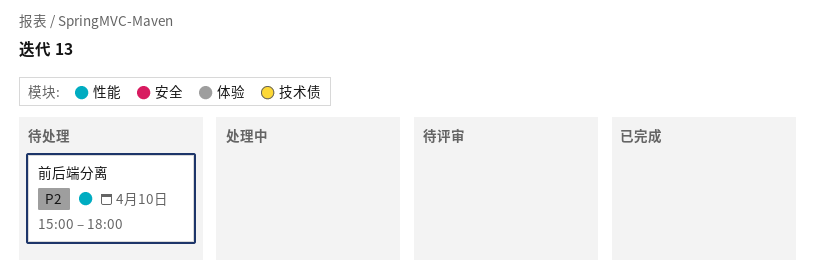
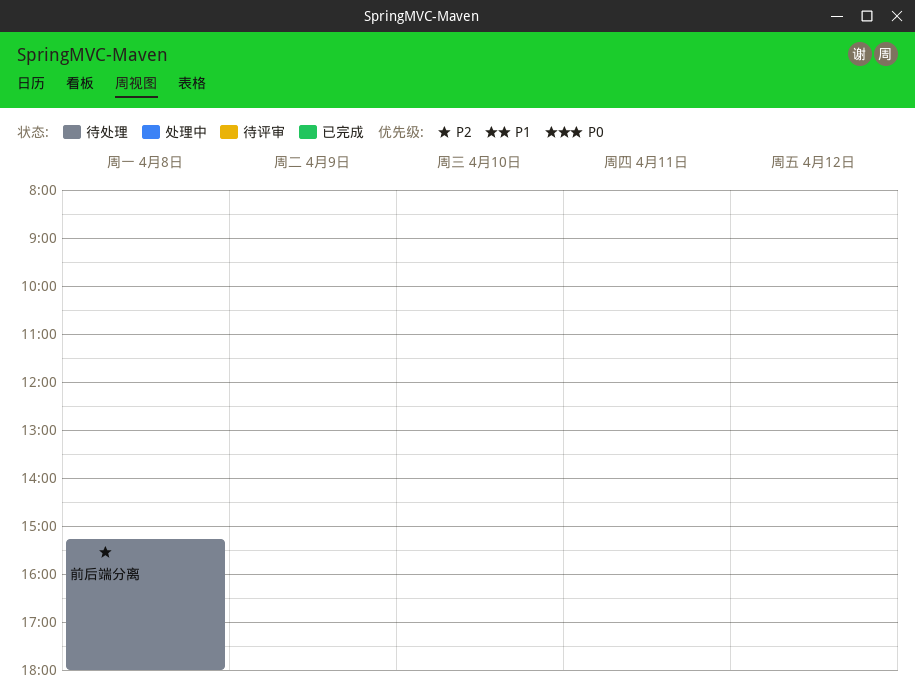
前后端分离, day: Apr 10 -> Apr 8
前后端分离, begins: 15:00 -> 15:15

